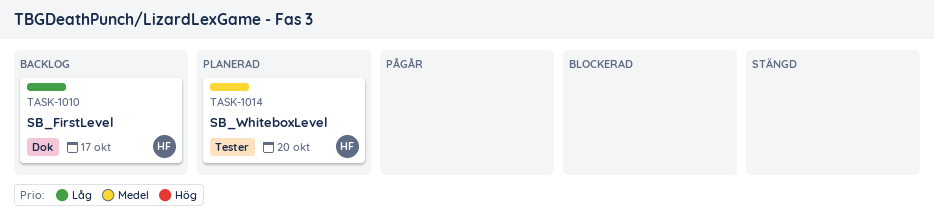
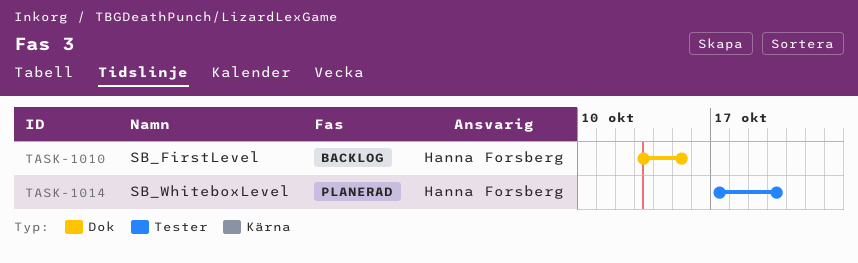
TASK-1010, due: Oct 17 -> Oct 15

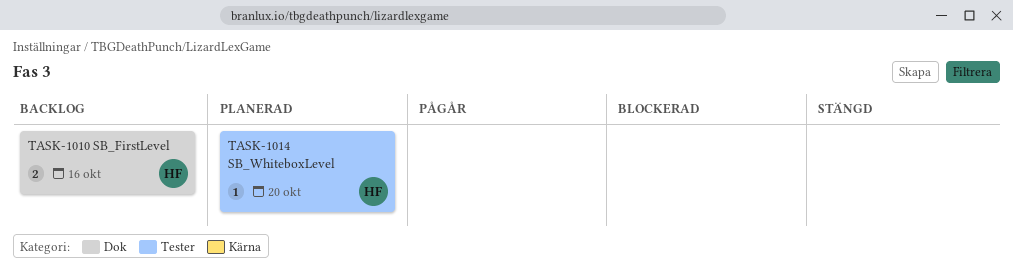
TASK-1010, due: Oct 15 -> Oct 16

